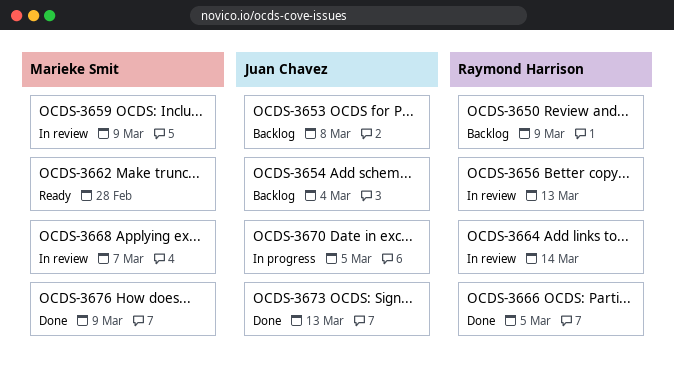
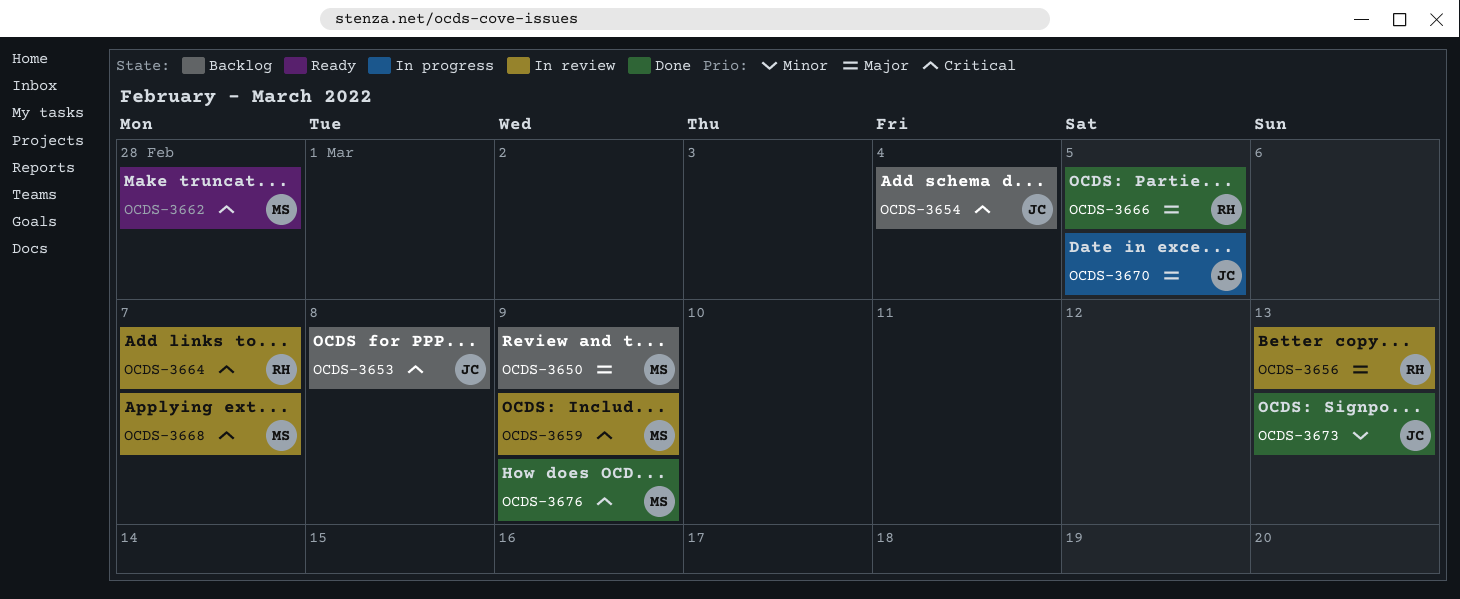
OCDS-3650, owner: Raymond Harrison -> Marieke Smit
OCDS-3664, due: Mar 14 -> Mar 7

